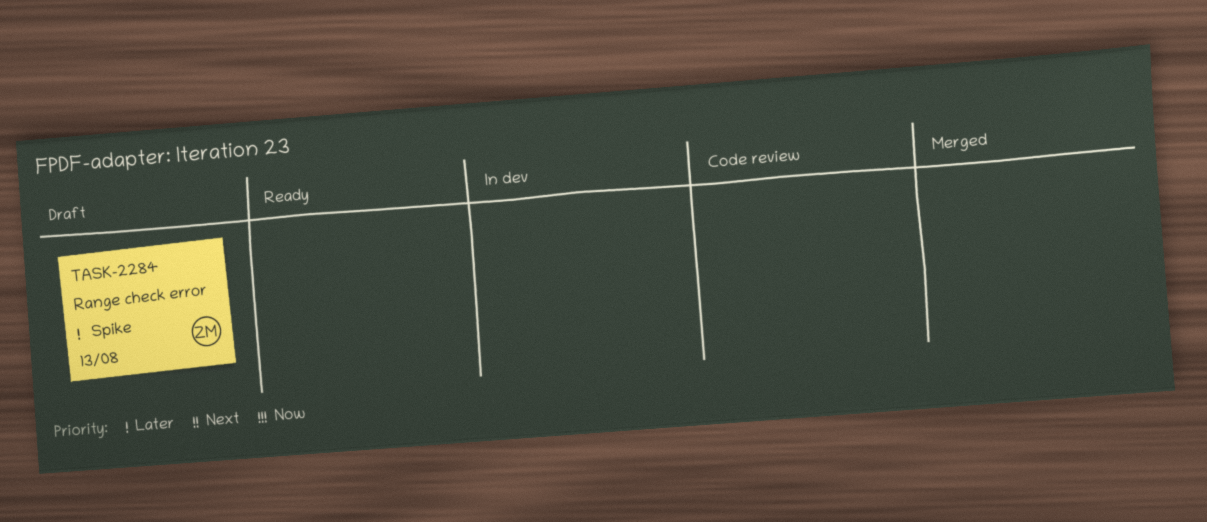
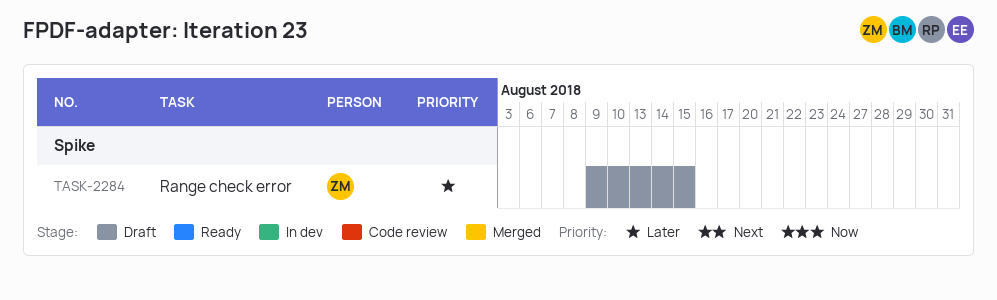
TASK-2284, due: Aug 13 -> Aug 15

